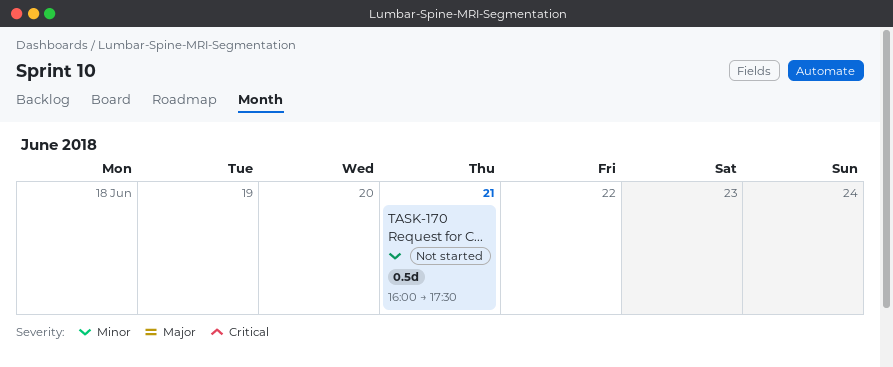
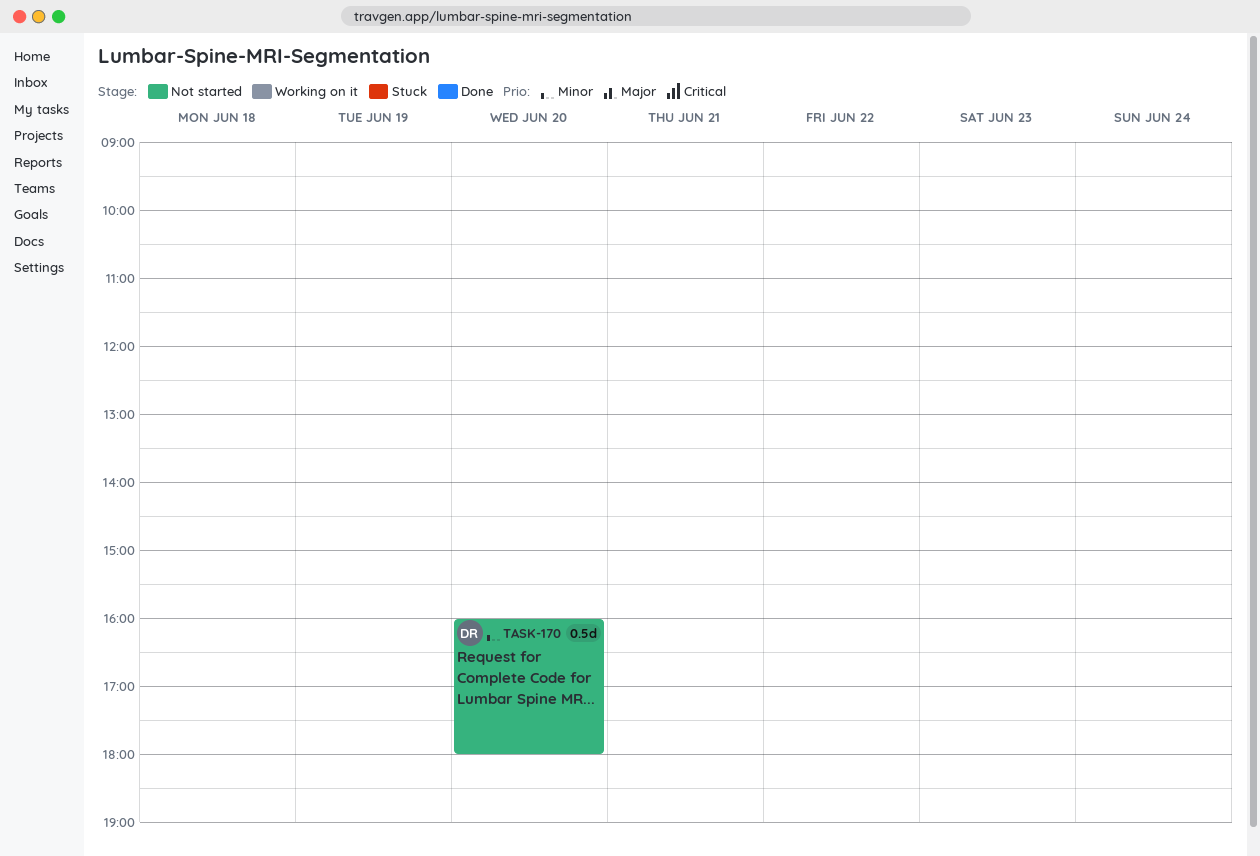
TASK-170, day: Jun 21 -> Jun 20
TASK-170, ends: 17:30 -> 18:00

